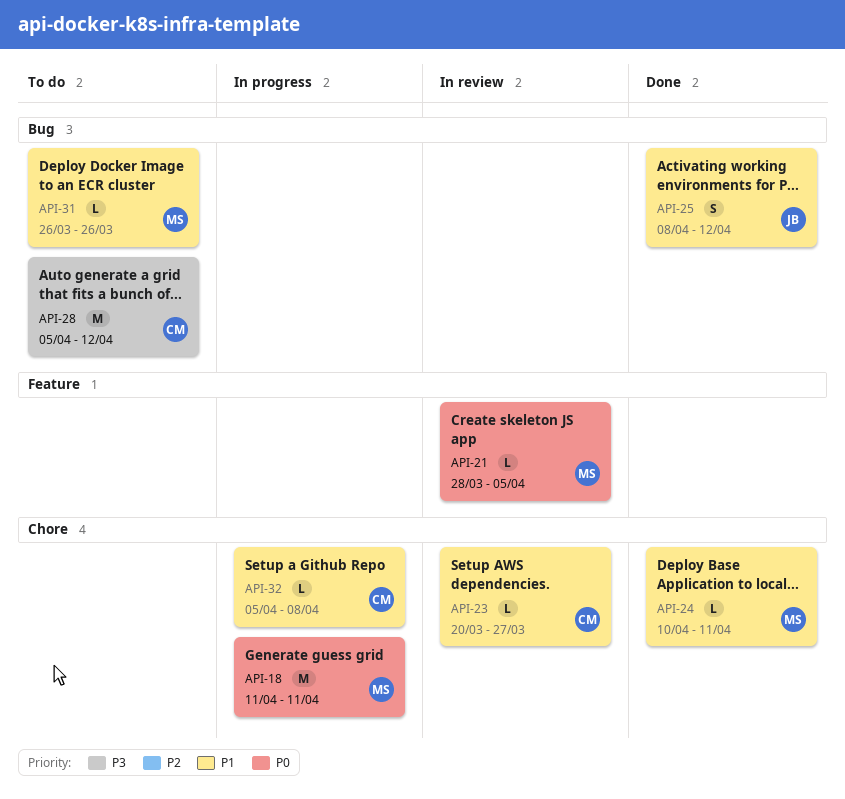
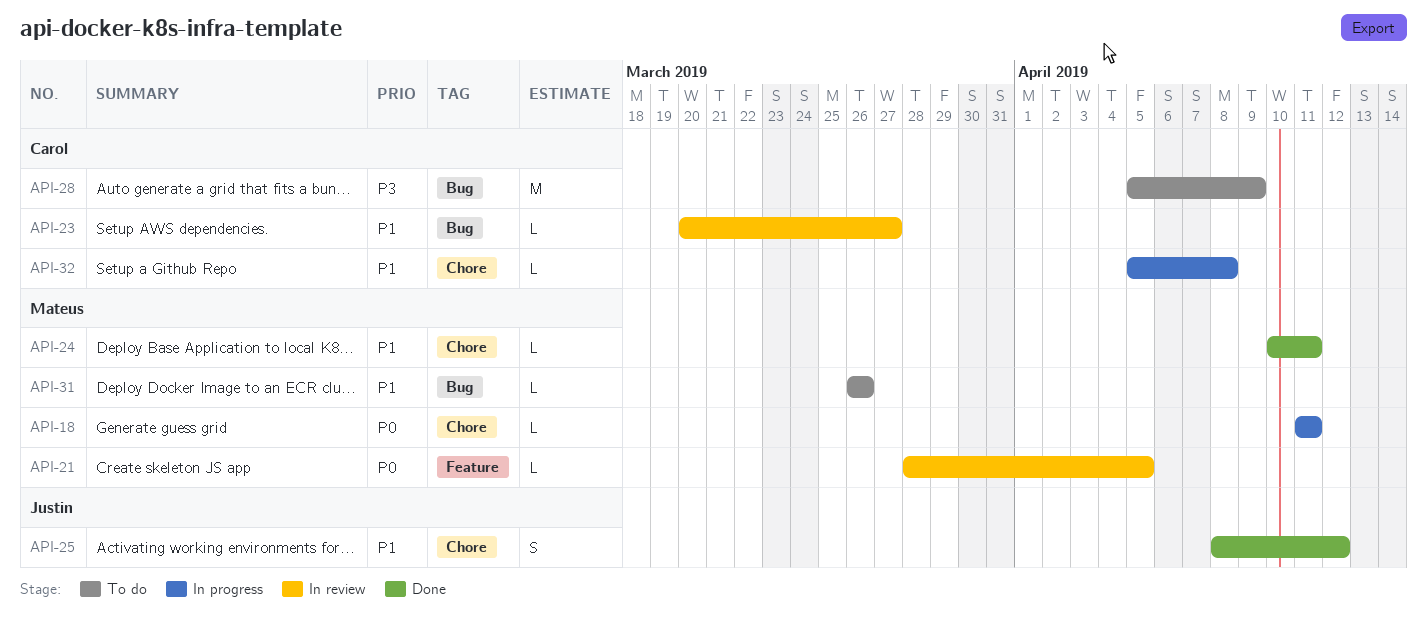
API-18, estimate: M -> L
API-23, label: Chore -> Bug
API-25, label: Bug -> Chore
API-28, due: Apr 12 -> Apr 9

